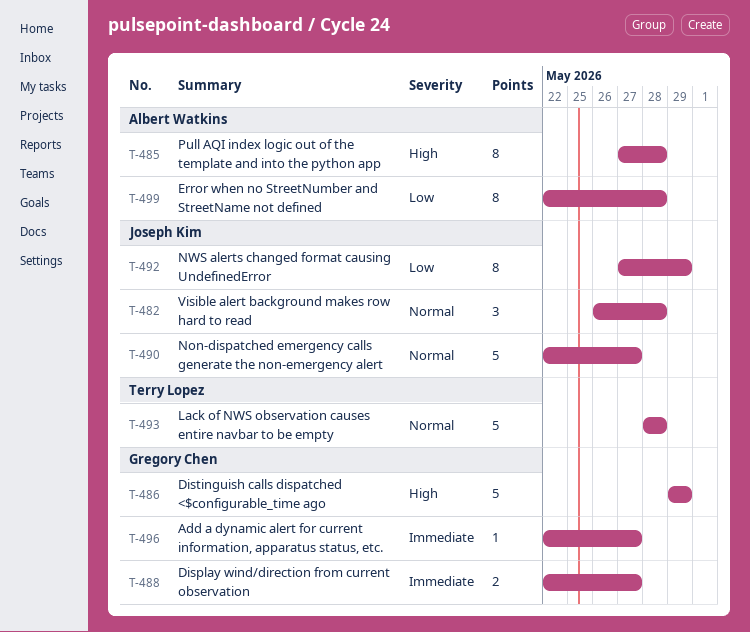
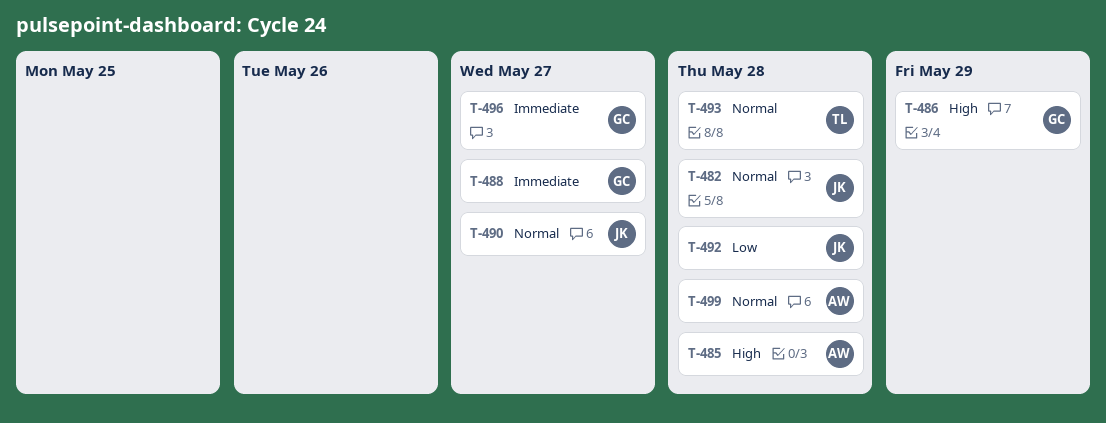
T-492, due: May 29 -> May 28
T-499, priority: Low -> Normal

